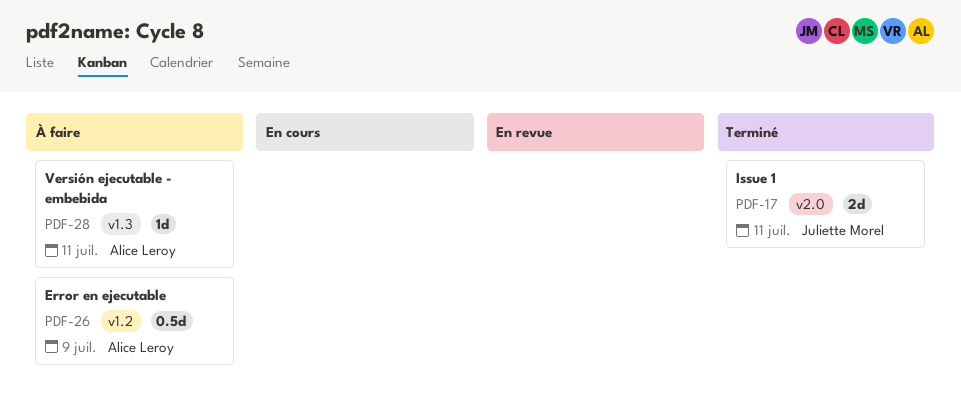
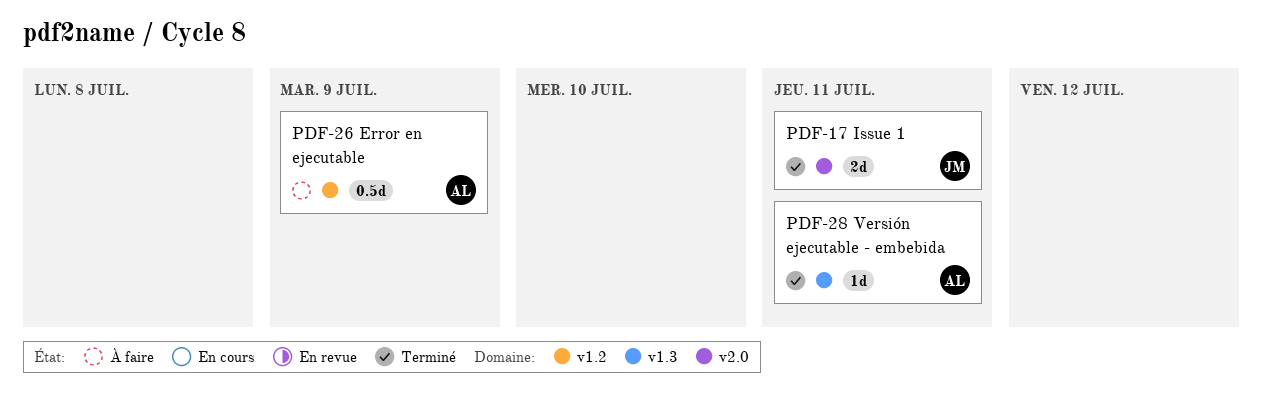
PDF-28, status: À faire -> Terminé

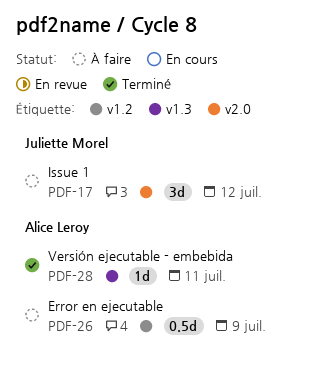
PDF-17, status: Terminé -> À faire
PDF-17, estimate: 2d -> 3d
PDF-17, due: Jul 11 -> Jul 12

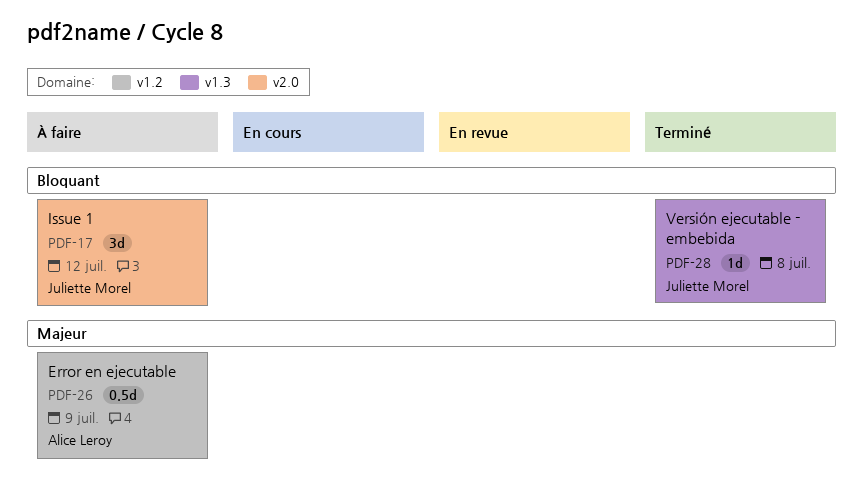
PDF-28, owner: Alice Leroy -> Juliette Morel
PDF-28, due: Jul 11 -> Jul 8

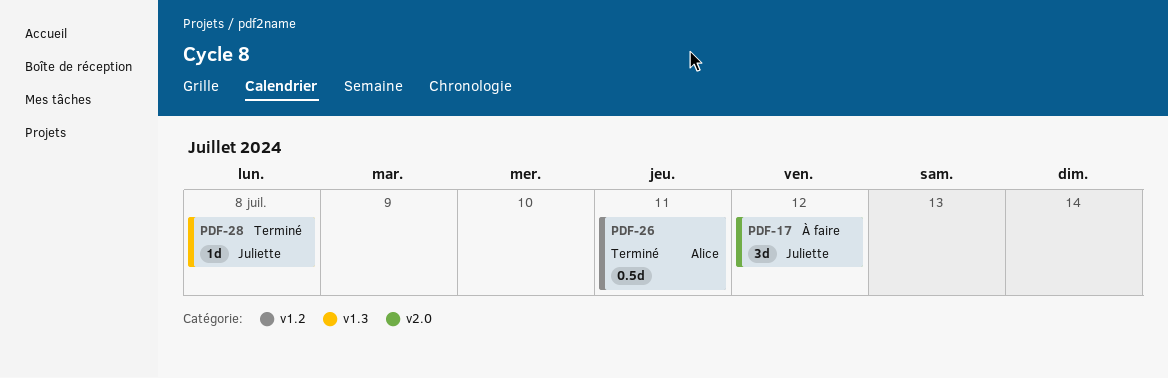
PDF-26, status: À faire -> Terminé
PDF-26, due: Jul 9 -> Jul 11

